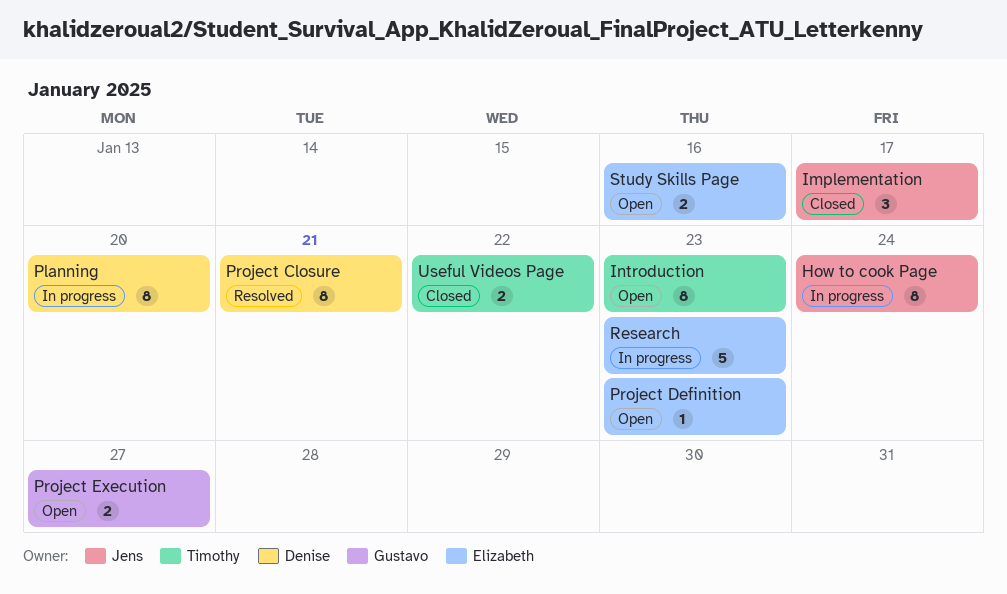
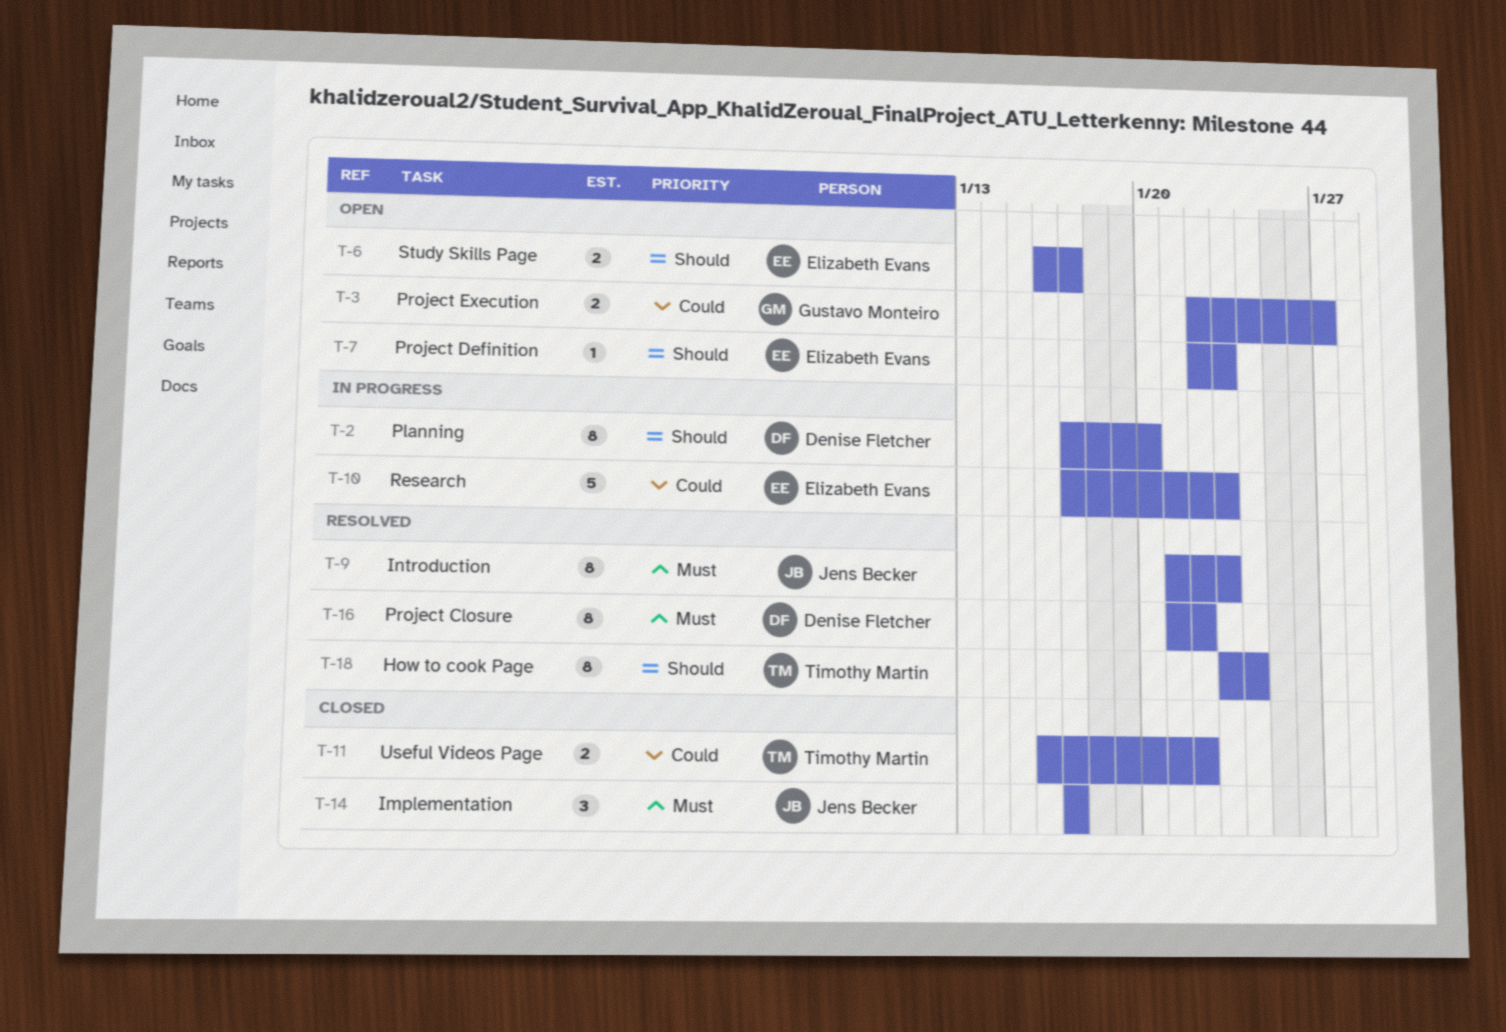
How to cook Page, status: In progress -> Resolved
How to cook Page, owner: Jens Becker -> Timothy Martin
Introduction, status: Open -> Resolved
Introduction, owner: Timothy Martin -> Jens Becker
Project Closure, due: Jan 21 -> Jan 22
Study Skills Page, due: Jan 16 -> Jan 17

